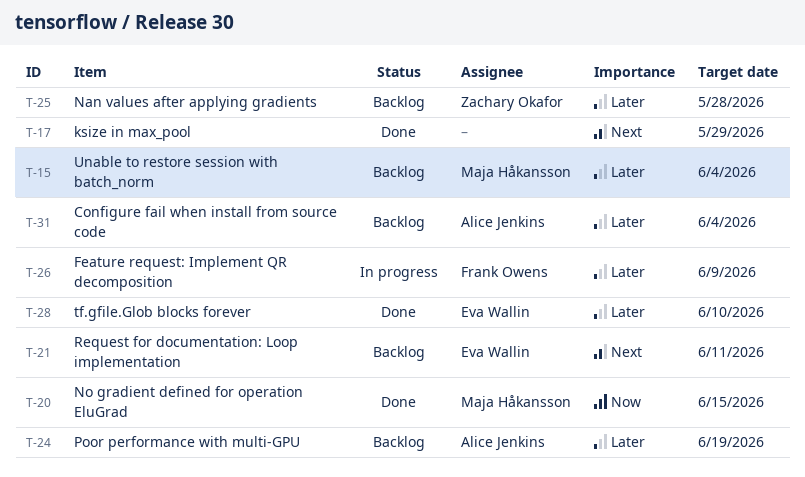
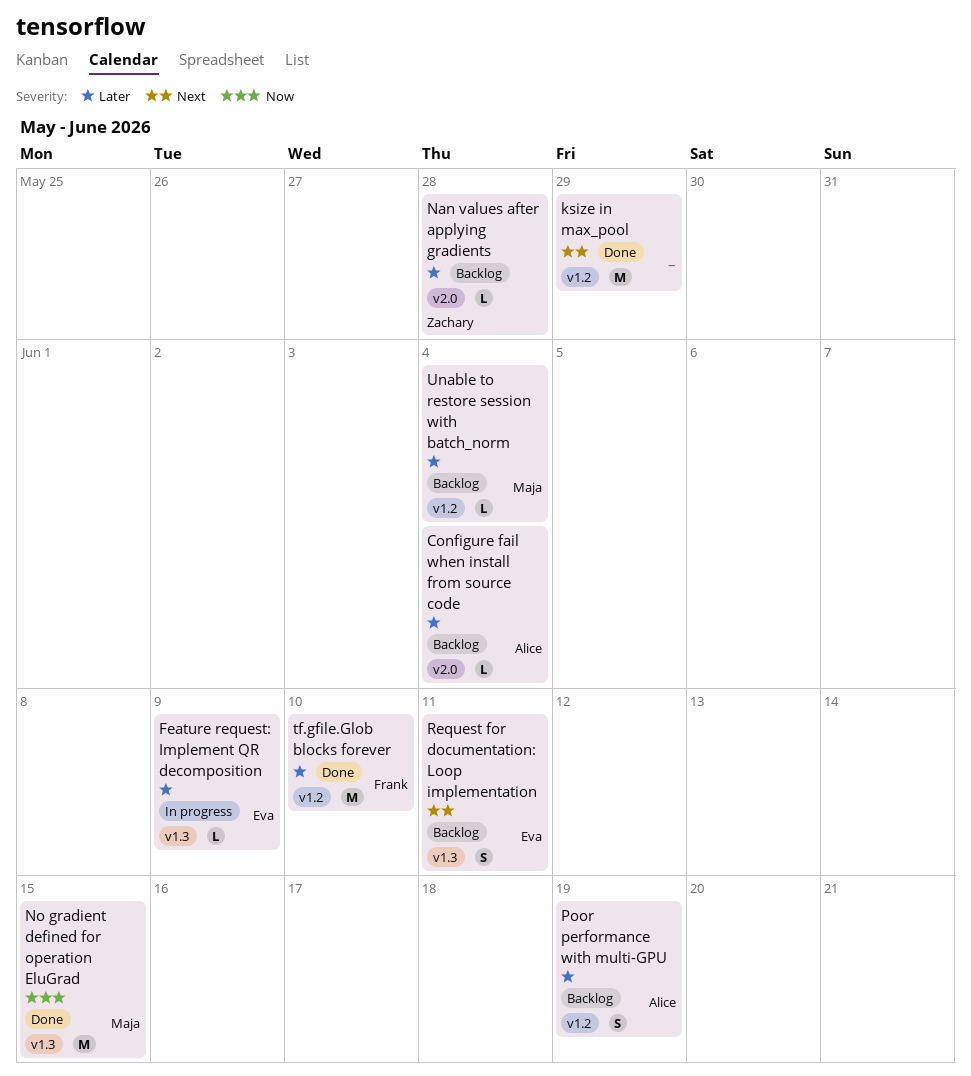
Feature request: Implement QR decomposition, owner: Frank Owens -> Eva Wallin
tf.gfile.Glob blocks forever, owner: Eva Wallin -> Frank Owens

